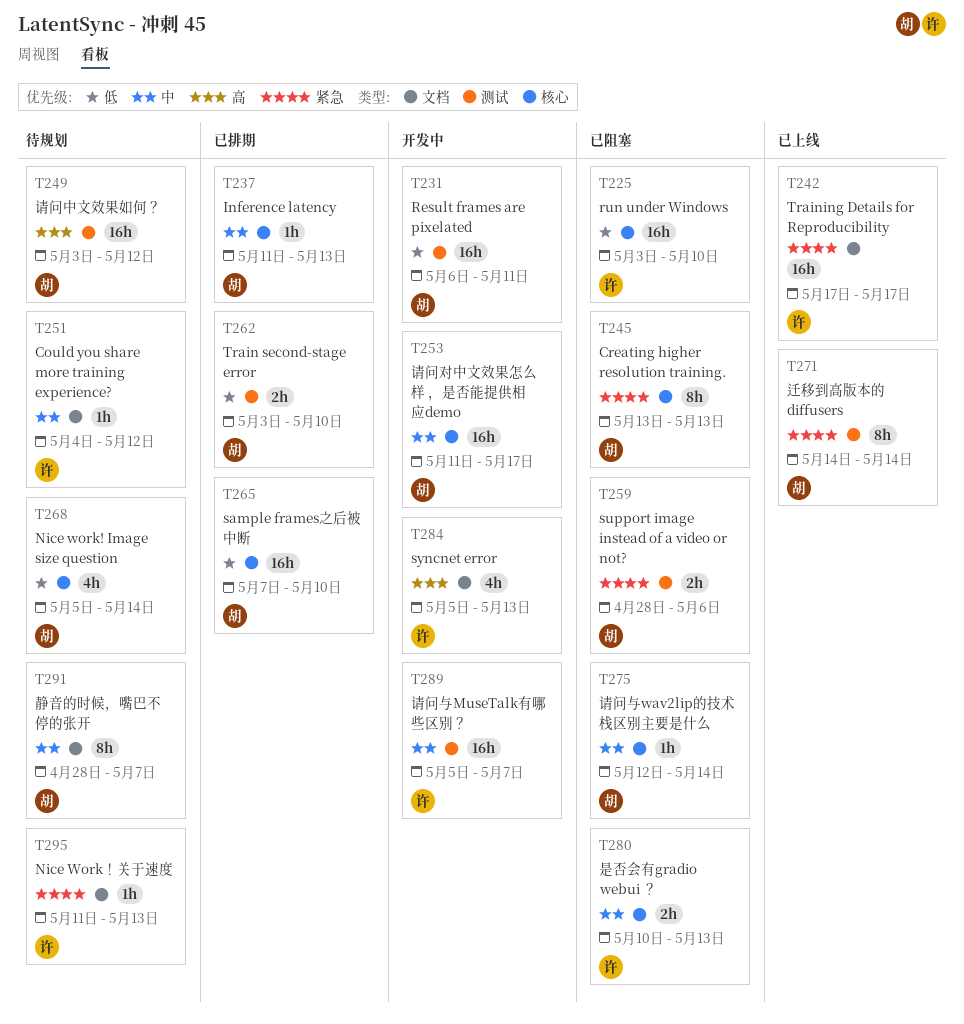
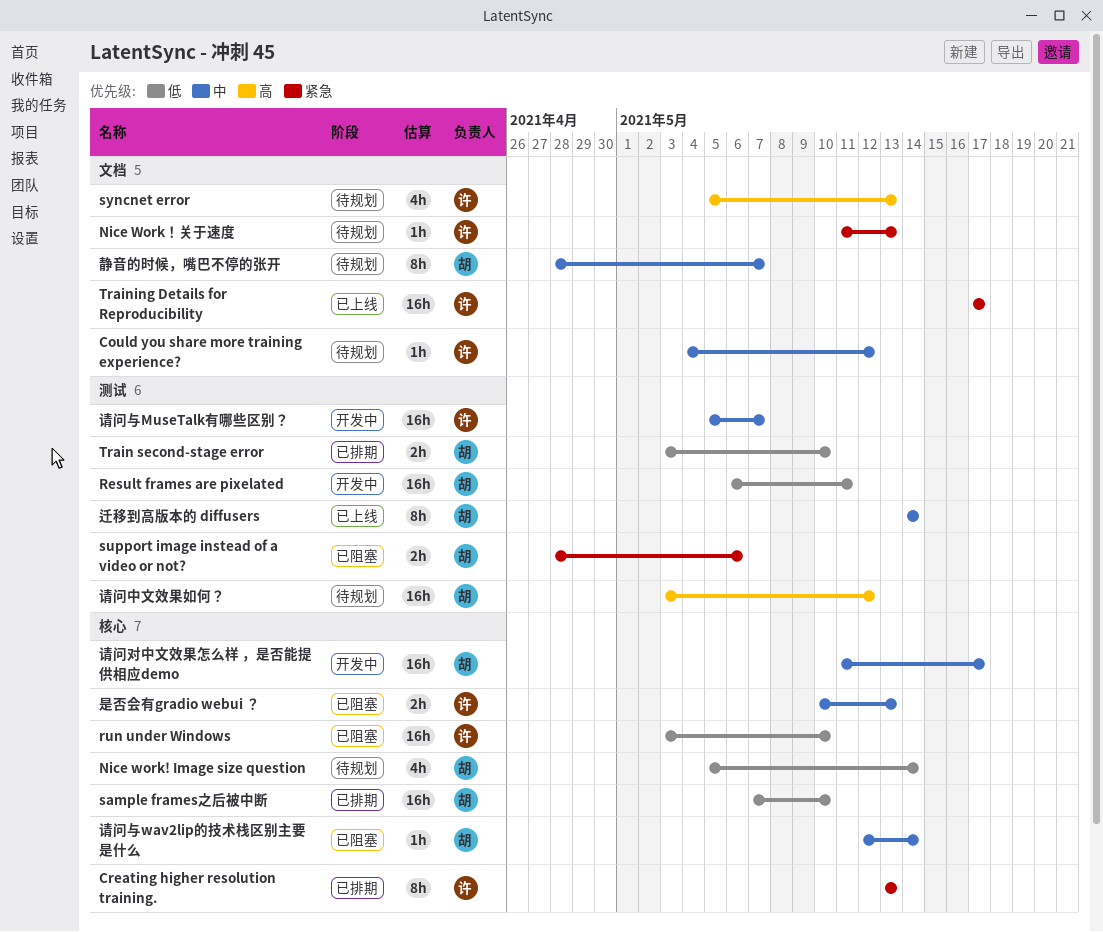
Creating higher resolution training., status: 已阻塞 -> 已排期
Creating higher resolution training., owner: 胡 -> 许
Inference latency: present -> none
syncnet error, status: 开发中 -> 待规划
迁移到高版本的 diffusers, priority: 紧急 -> 中

